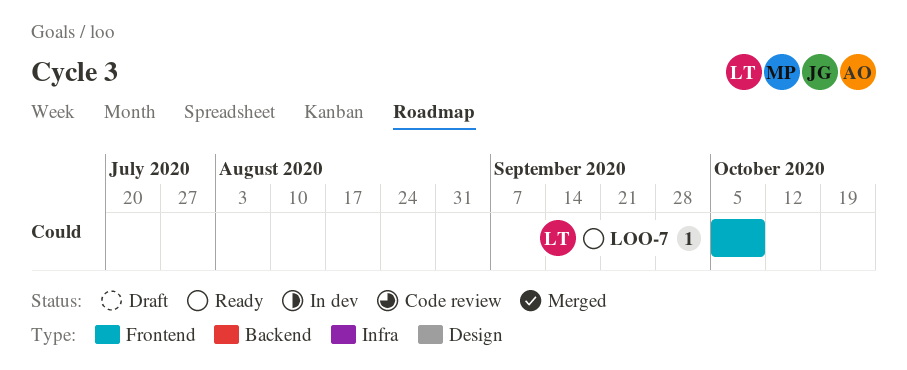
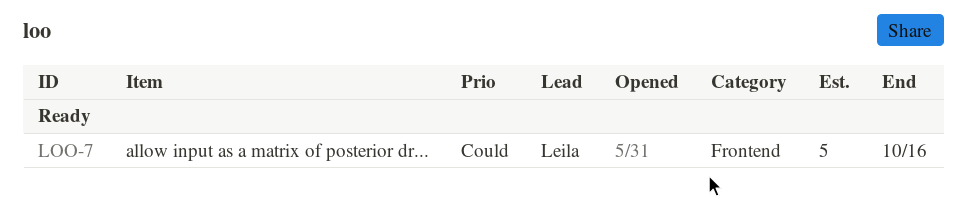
LOO-7, estimate: 1 -> 5
LOO-7, due: Oct 9 -> Oct 16

